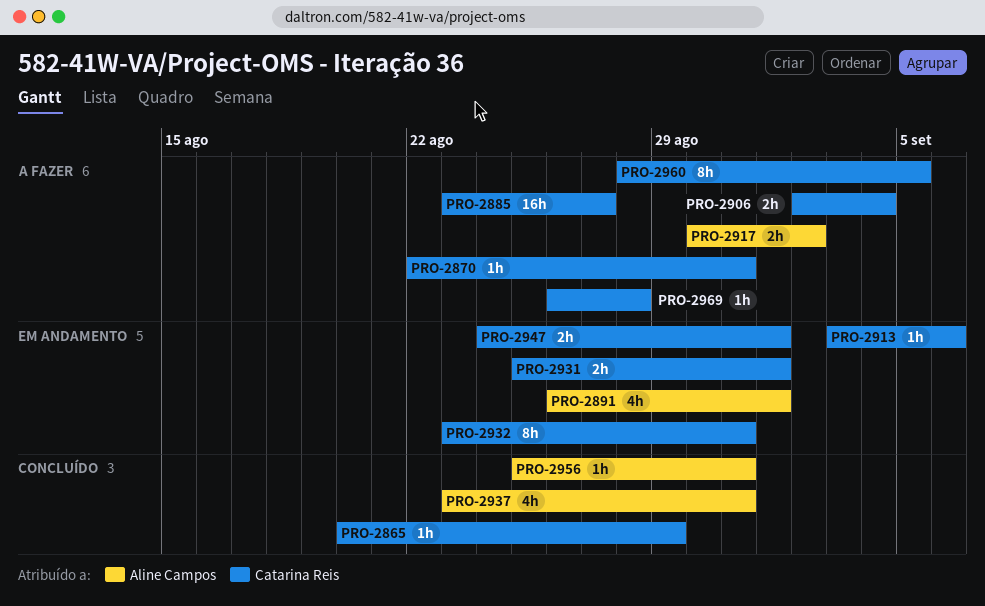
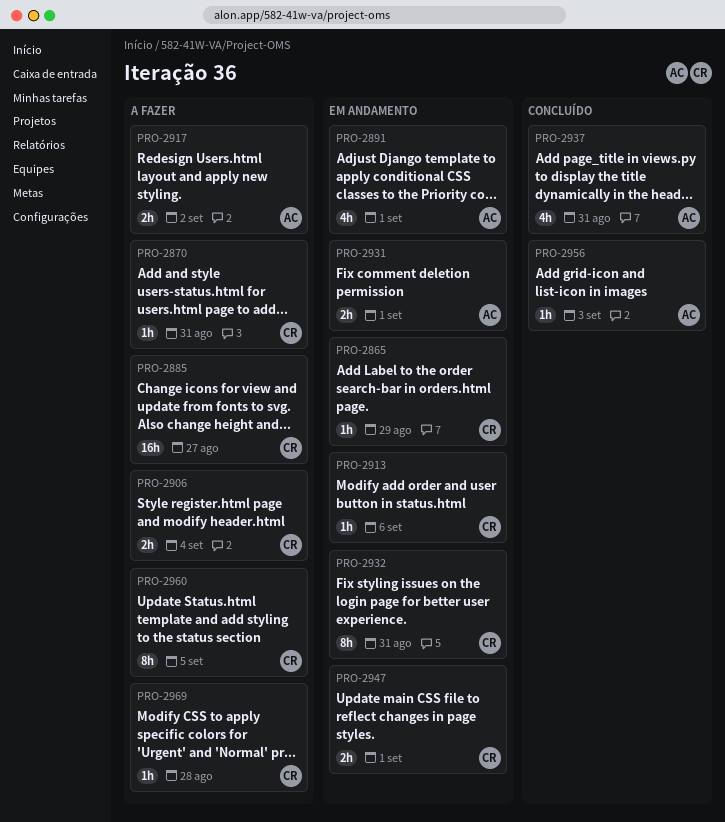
PRO-2865, status: Concluído -> Em andamento
PRO-2931, owner: Catarina Reis -> Aline Campos
PRO-2956, due: Aug 31 -> Sep 3

